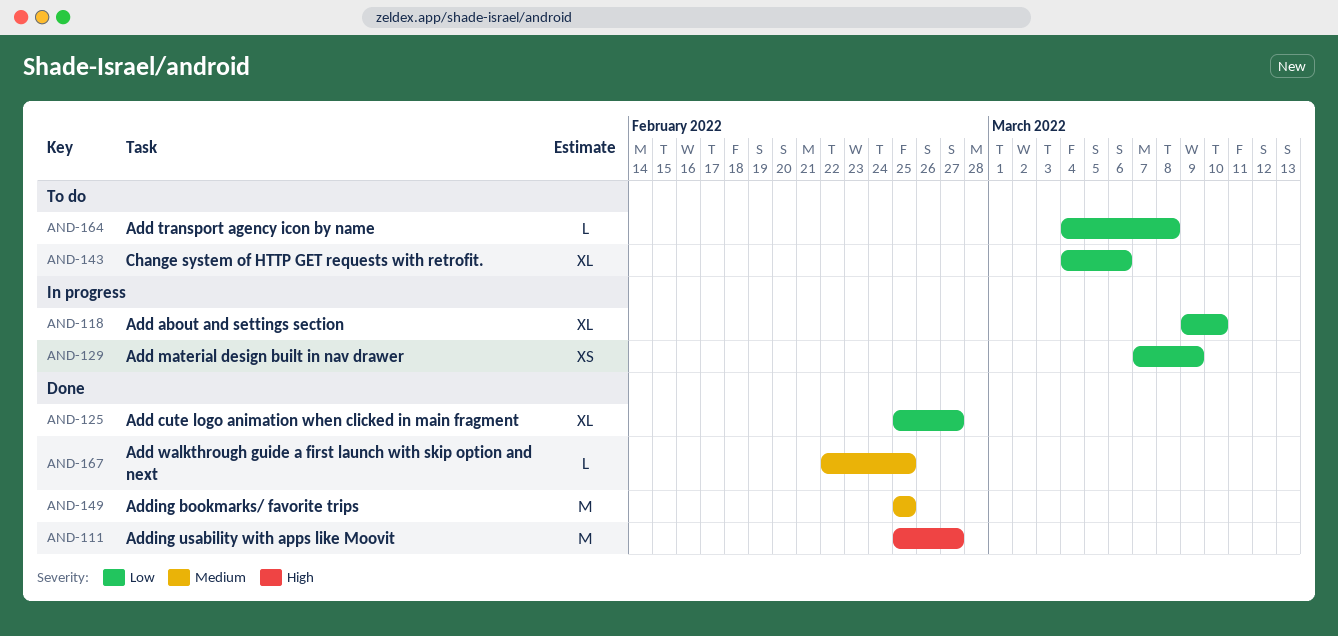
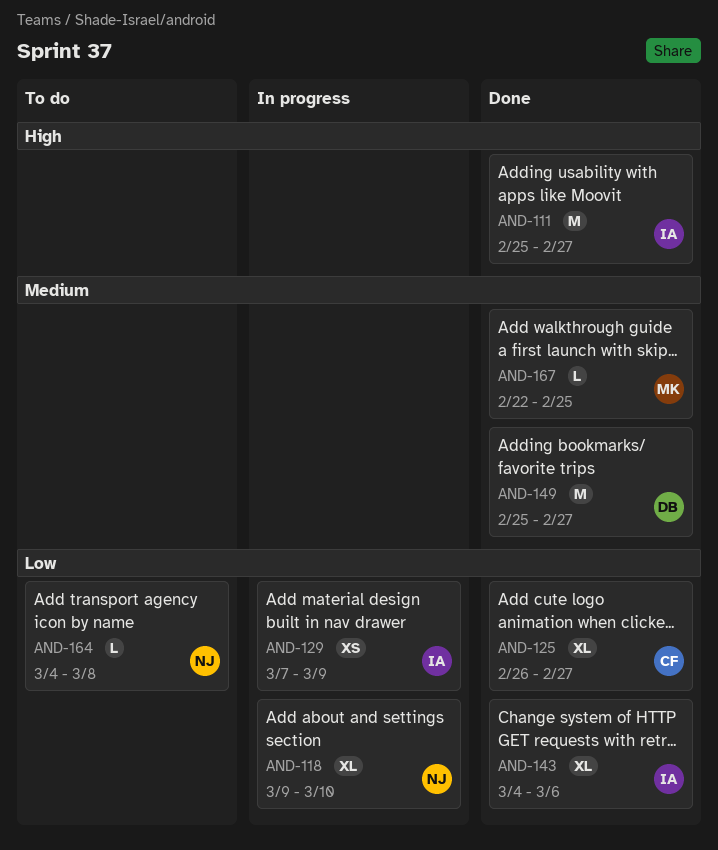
AND-125, start: Feb 25 -> Feb 26
AND-143, status: To do -> Done
AND-149, due: Feb 25 -> Feb 27

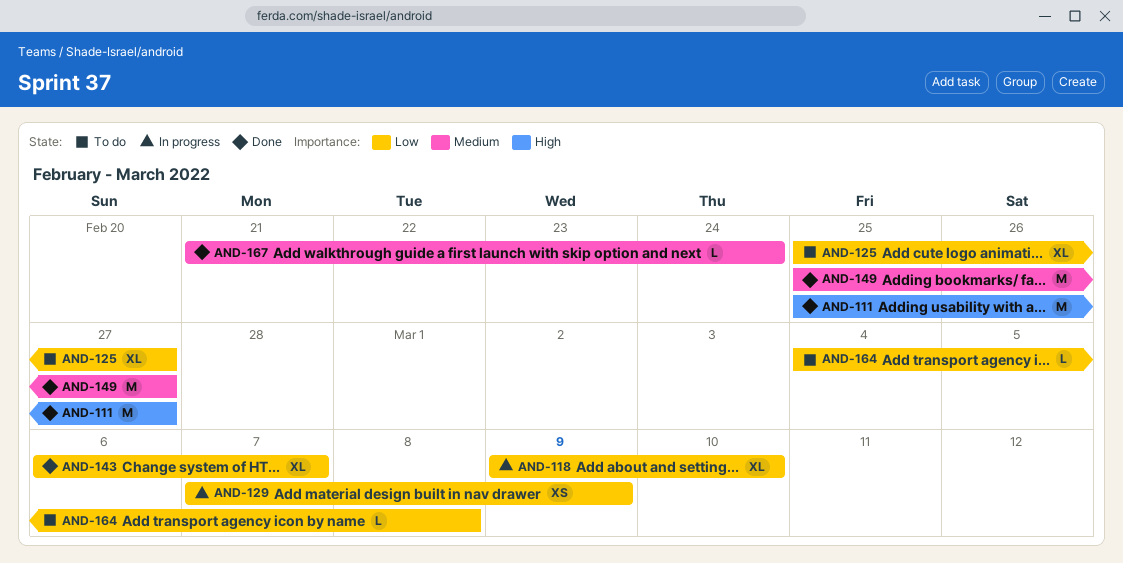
AND-125, status: Done -> To do
AND-125, start: Feb 26 -> Feb 25
AND-143, start: Mar 4 -> Mar 6
AND-143, due: Mar 6 -> Mar 7
AND-167, start: Feb 22 -> Feb 21
AND-167, due: Feb 25 -> Feb 24

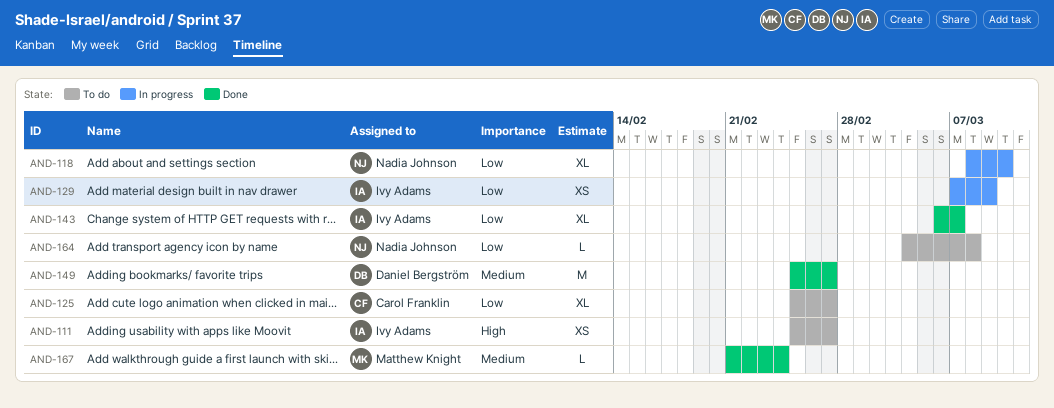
AND-111, status: Done -> To do
AND-111, estimate: M -> XS
AND-118, start: Mar 9 -> Mar 8

